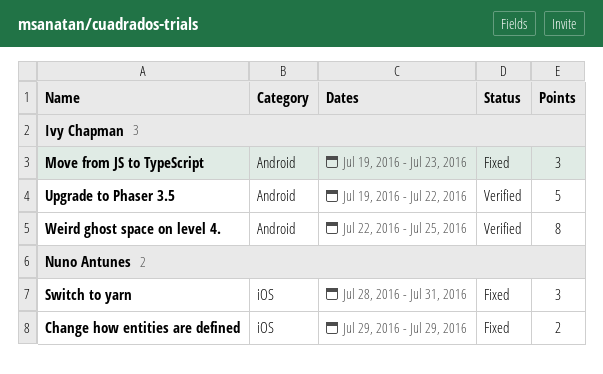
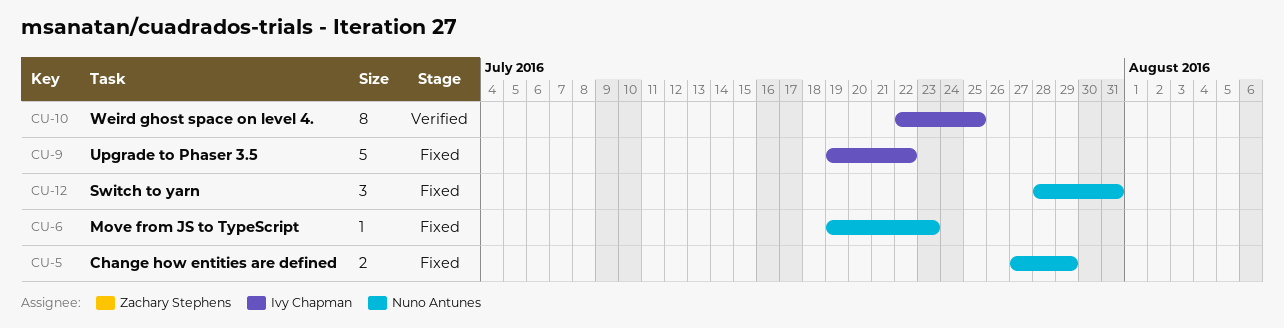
Change how entities are defined, start: Jul 29 -> Jul 27
Move from JS to TypeScript, owner: Ivy Chapman -> Nuno Antunes
Move from JS to TypeScript, estimate: 3 -> 1
Upgrade to Phaser 3.5, status: Verified -> Fixed

